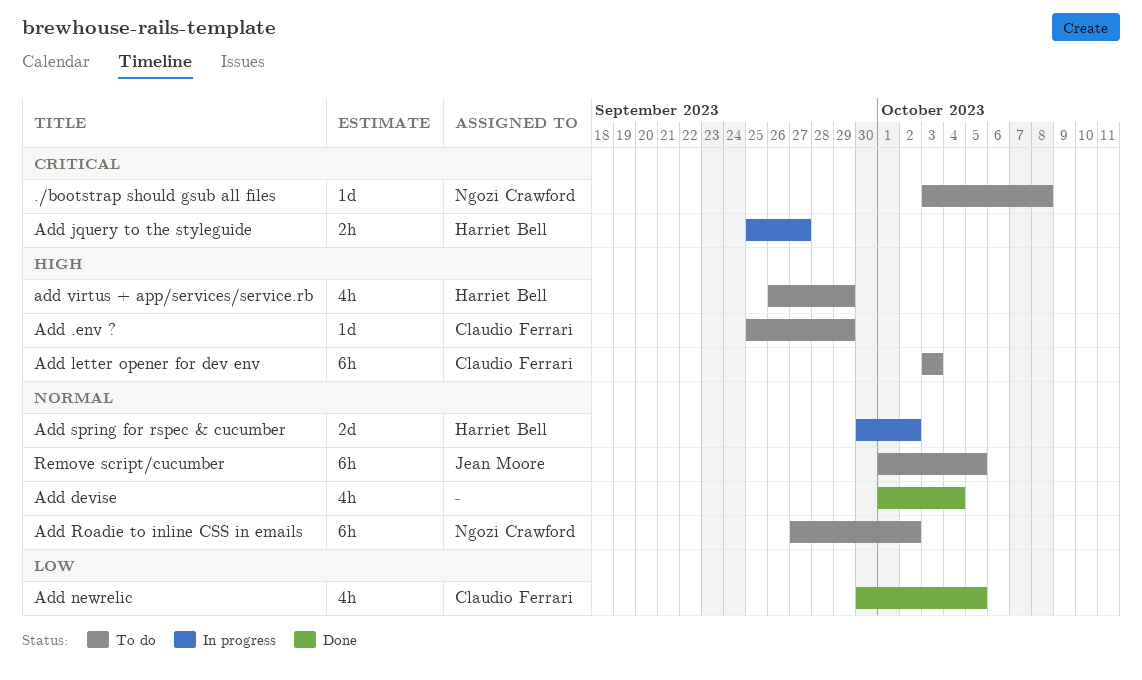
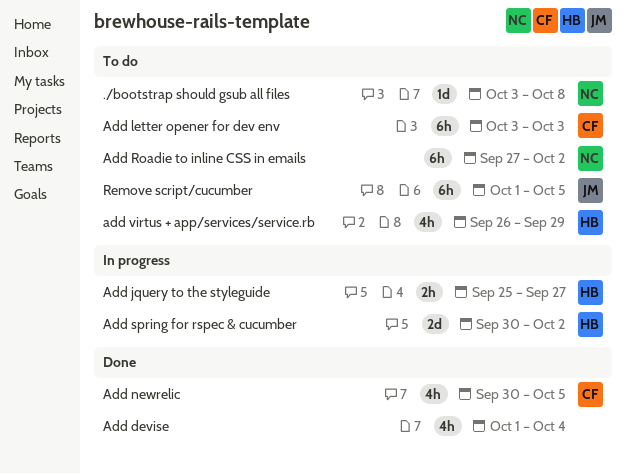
Add .env ?: present -> none

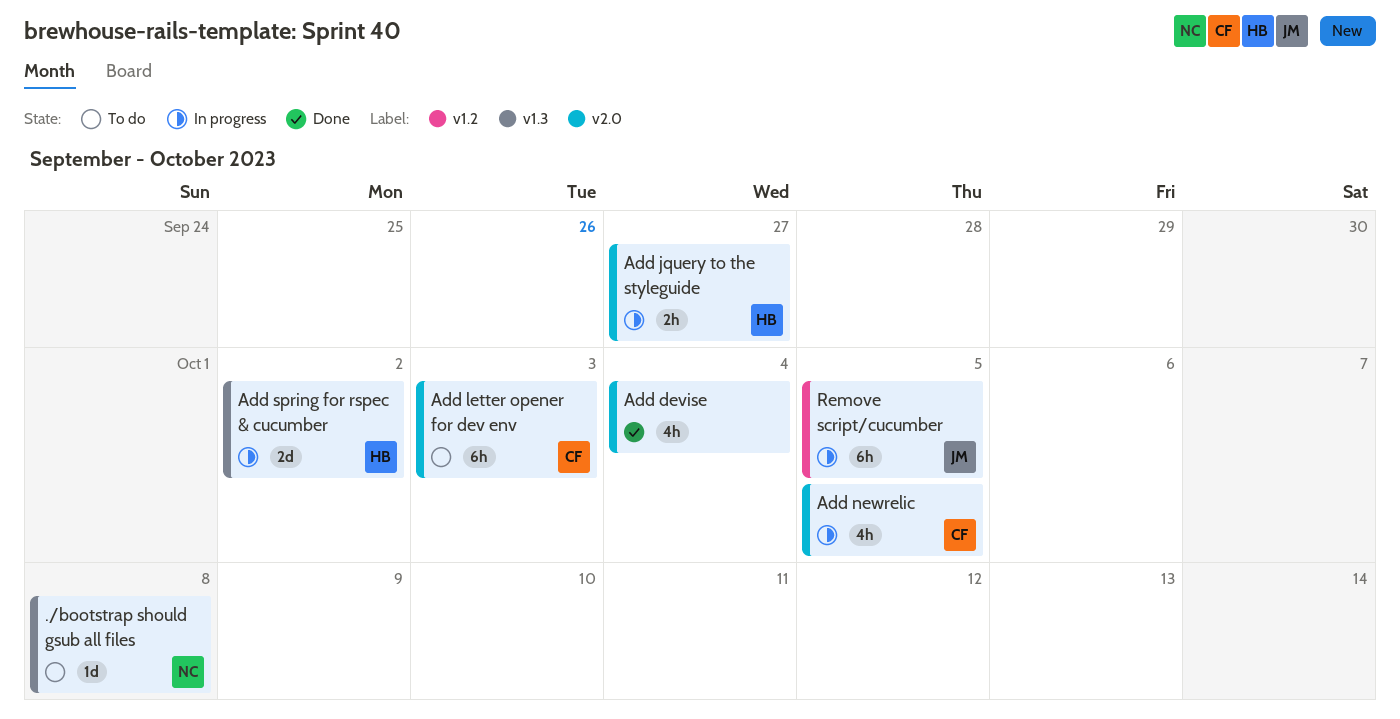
Add newrelic, status: Done -> In progress
Add Roadie to inline CSS in emails: present -> none
add virtus + app/services/service.rb: present -> none
Remove script/cucumber, status: To do -> In progress

